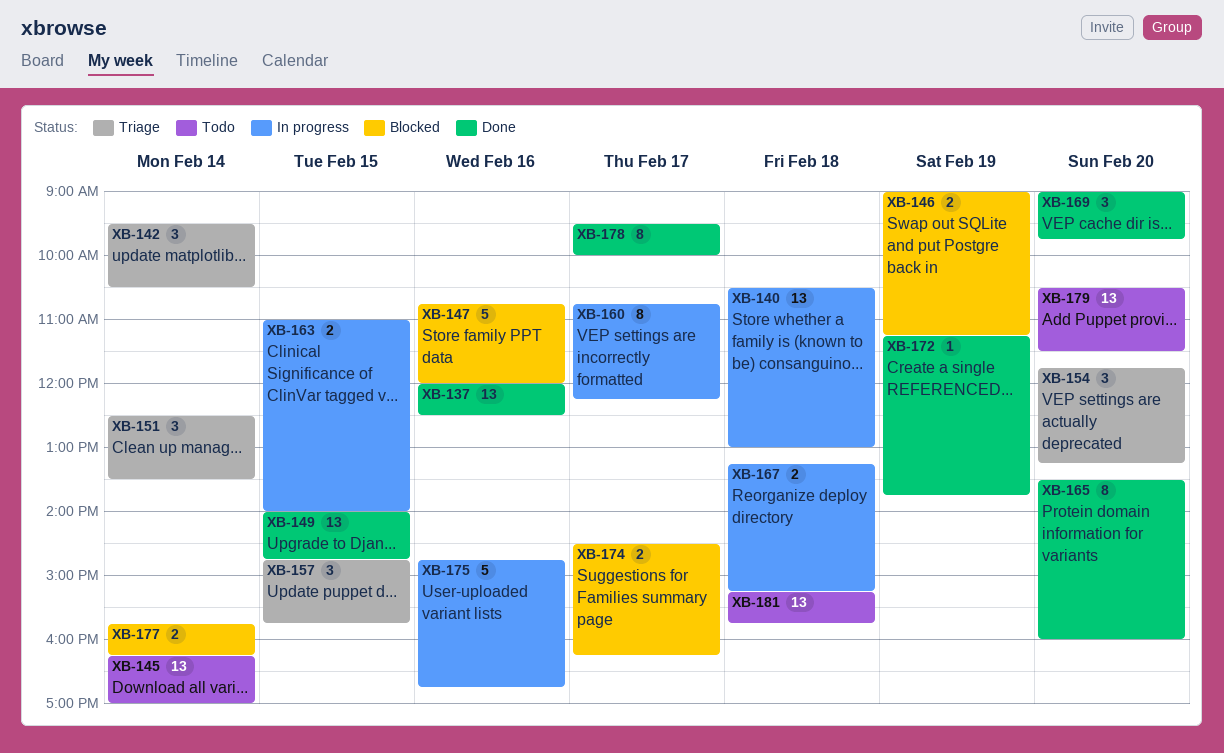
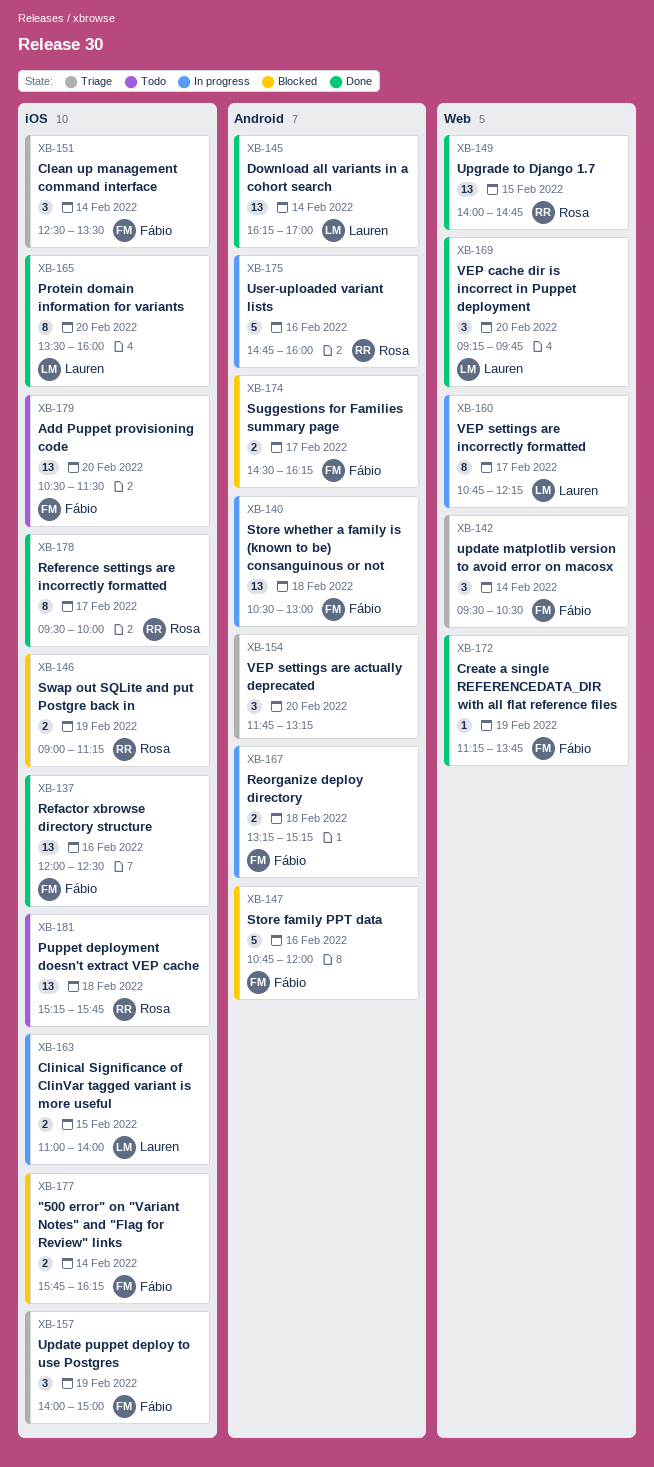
XB-145, status: Todo -> Done
XB-157, day: Feb 15 -> Feb 19
XB-157, begins: 14:45 -> 14:00
XB-157, ends: 15:45 -> 15:00
XB-169, begins: 09:00 -> 09:15
XB-175, ends: 16:45 -> 16:00

